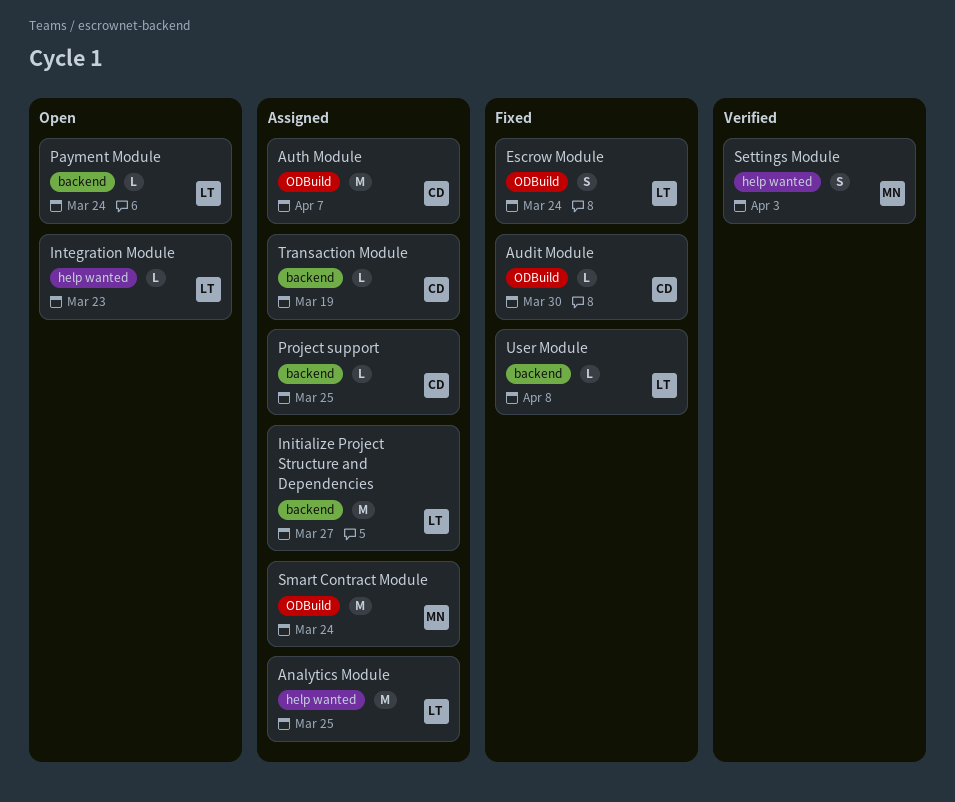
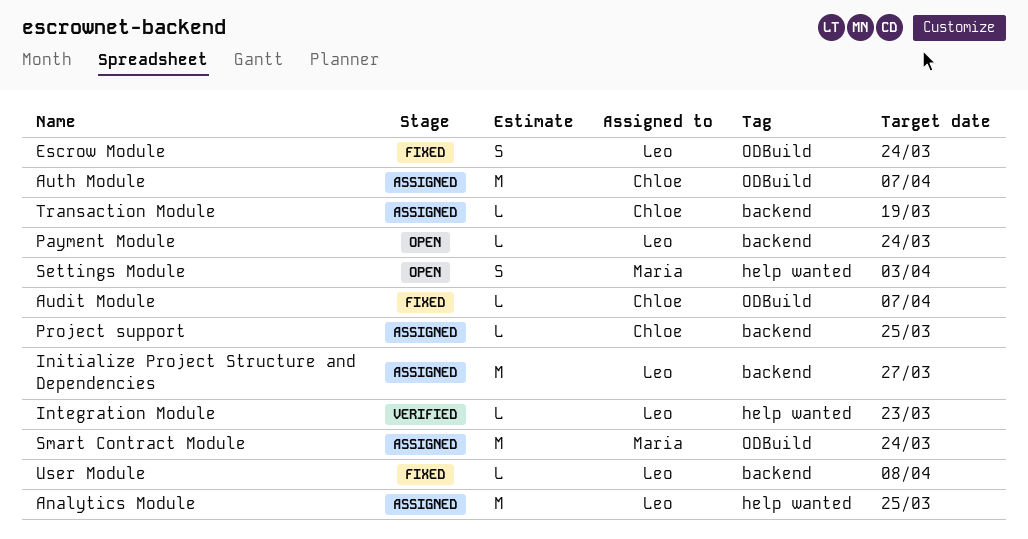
Audit Module, due: Mar 30 -> Apr 7
Integration Module, status: Open -> Verified
Settings Module, status: Verified -> Open

